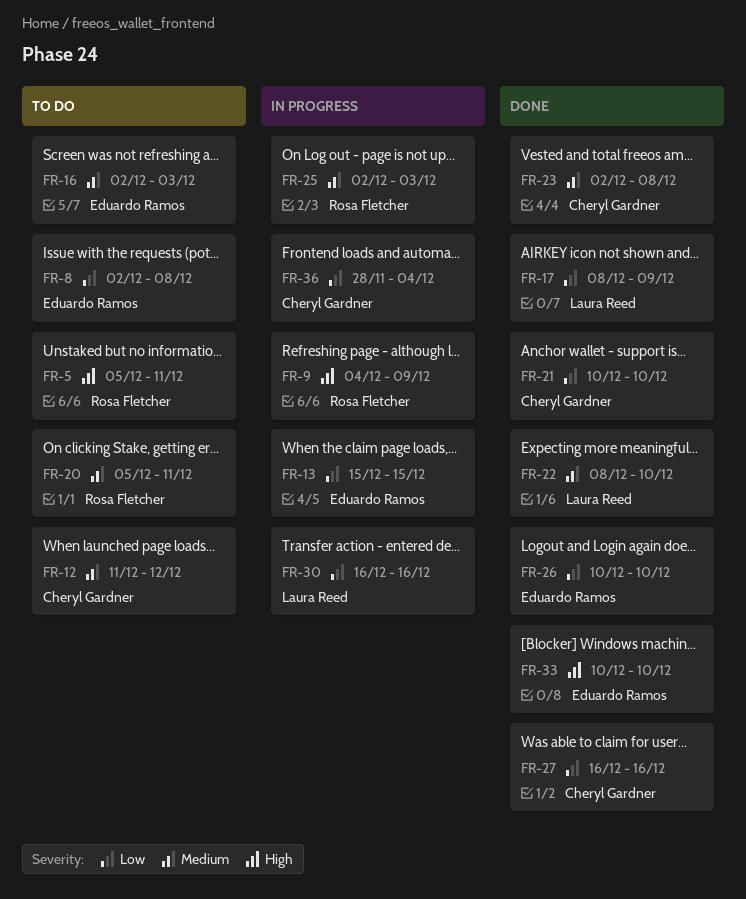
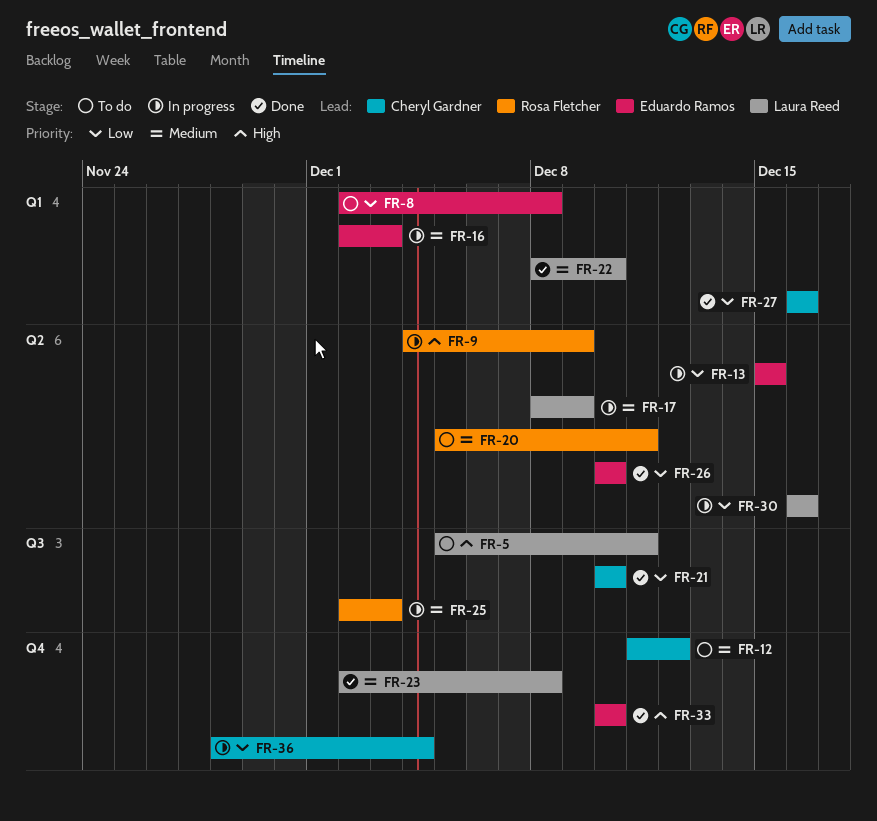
FR-5, owner: Rosa Fletcher -> Laura Reed
FR-16, status: To do -> In progress
FR-17, status: Done -> In progress
FR-17, priority: Low -> Medium
FR-23, owner: Cheryl Gardner -> Laura Reed

